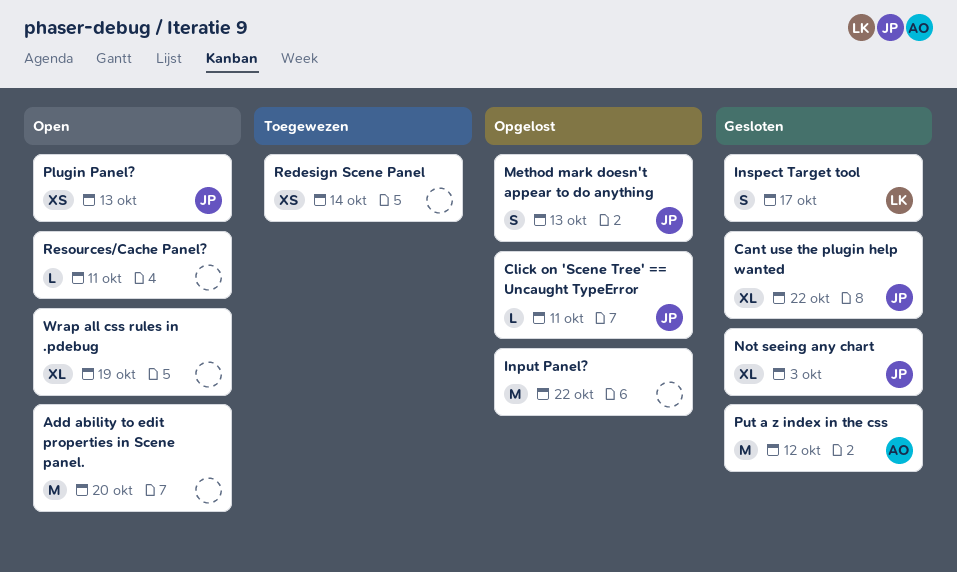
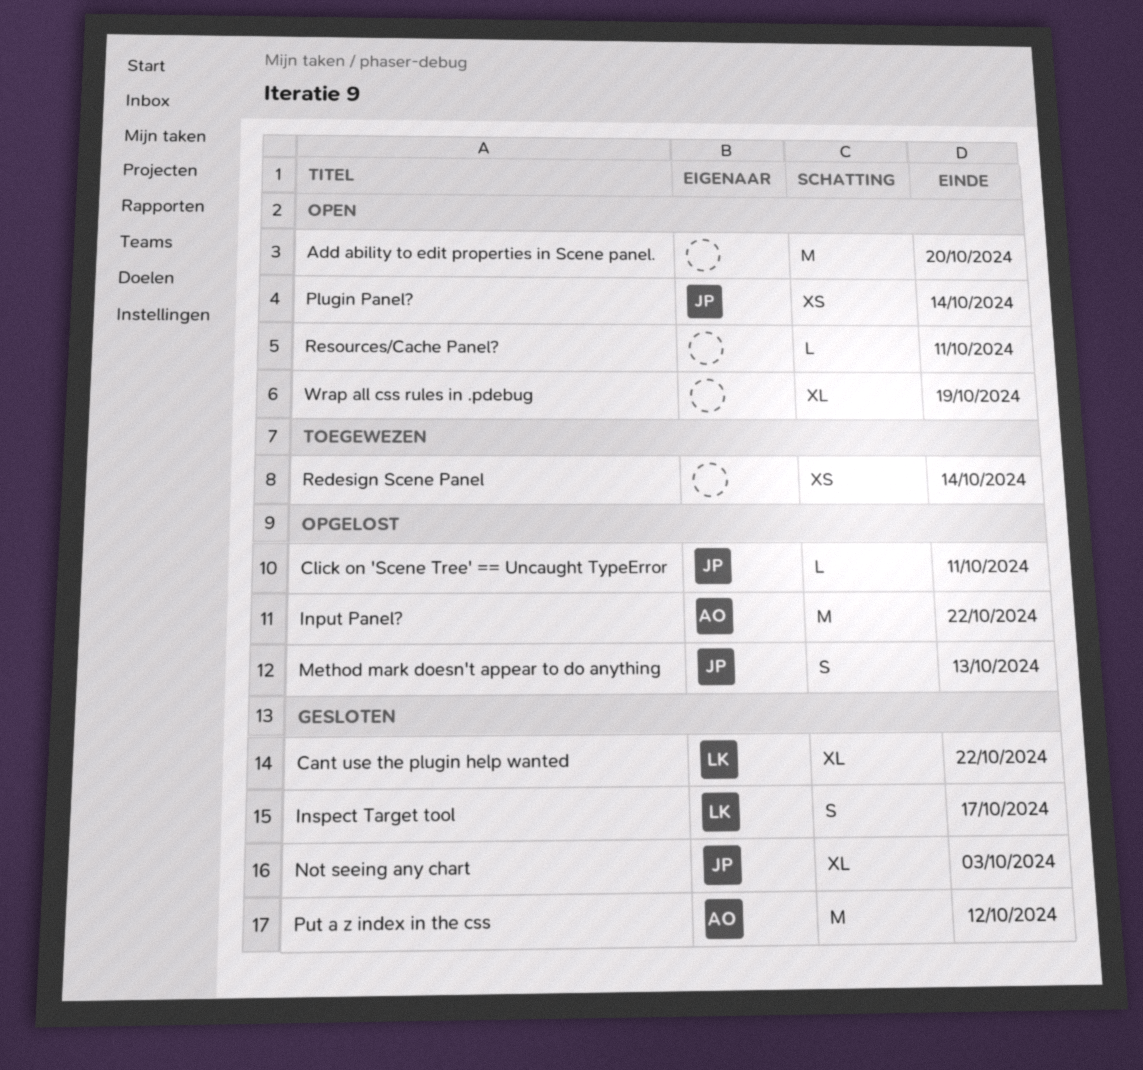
Cant use the plugin help wanted, owner: JP -> LK
Input Panel?, owner: none -> AO
Plugin Panel?, due: Oct 13 -> Oct 14

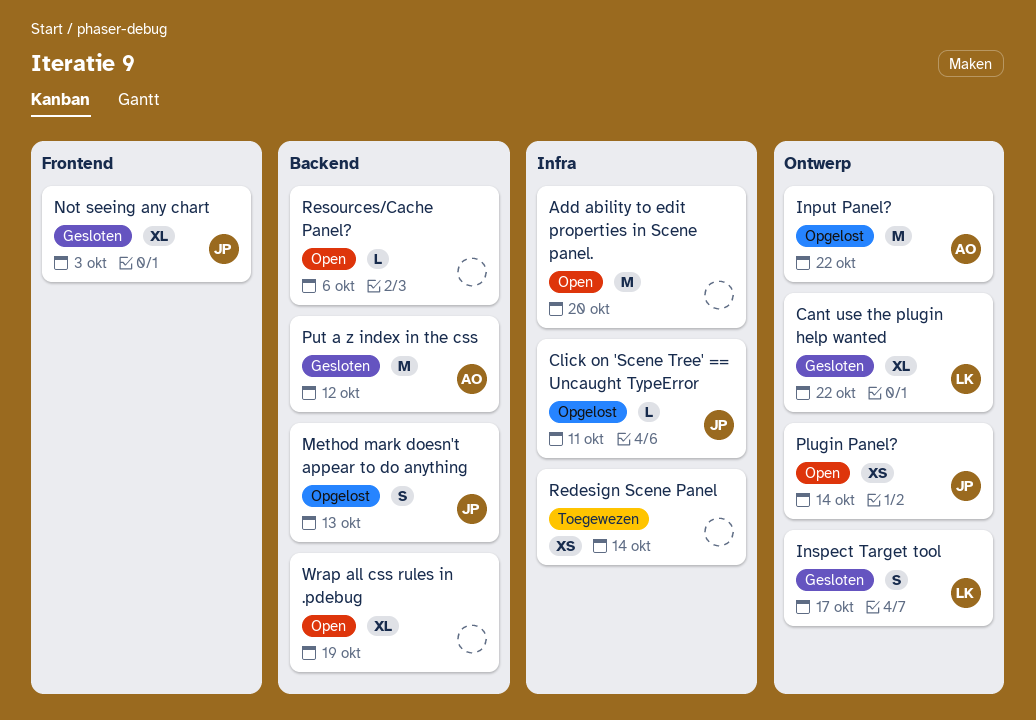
Resources/Cache Panel?, due: Oct 11 -> Oct 6

